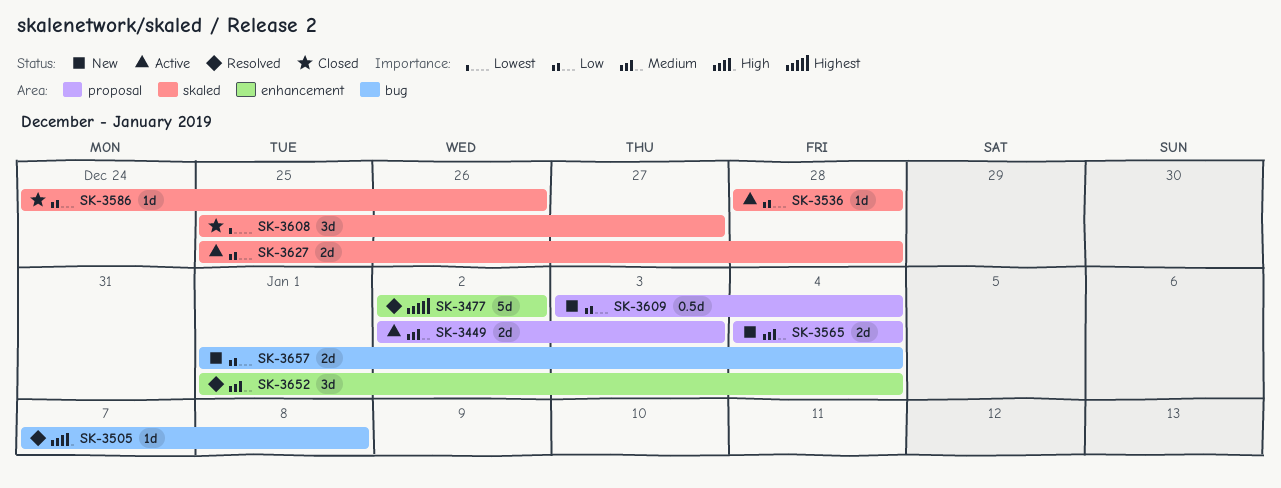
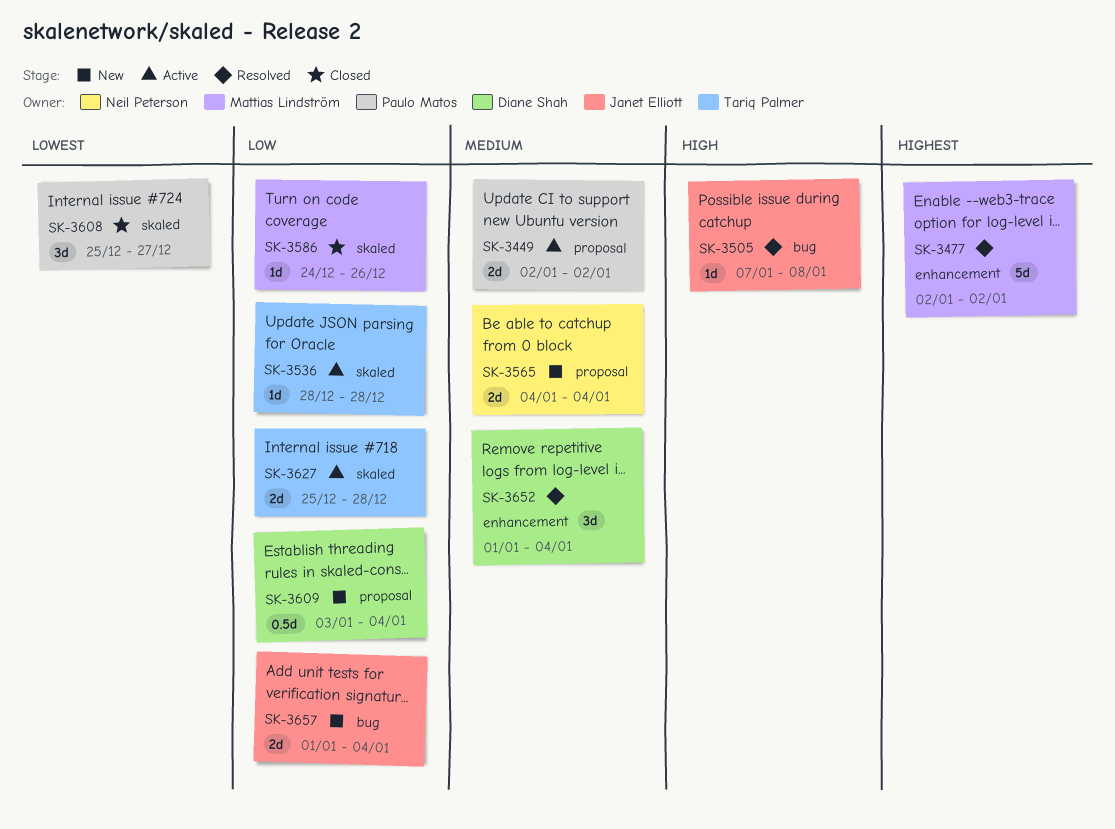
SK-3449, due: Jan 3 -> Jan 2

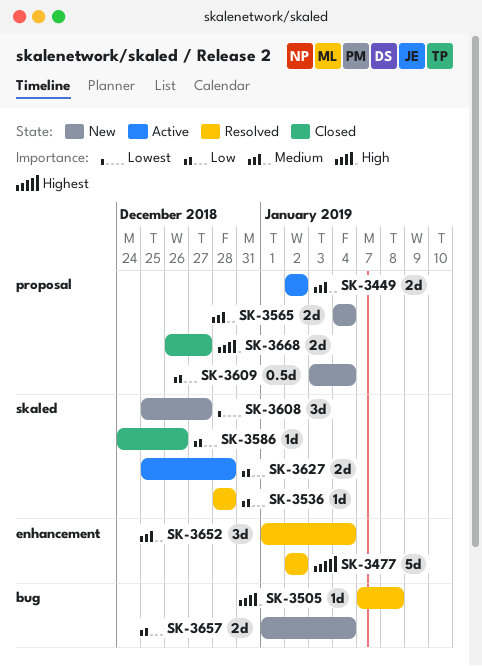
SK-3536, status: Active -> Resolved
SK-3608, status: Closed -> New
SK-3668: none -> present

